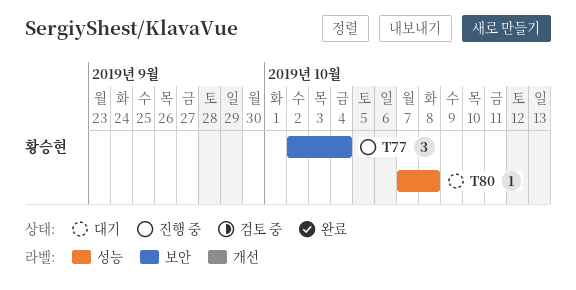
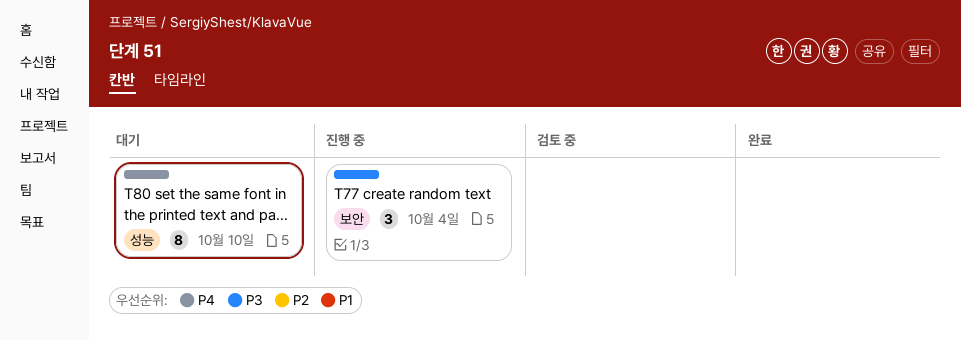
T80, estimate: 1 -> 8
T80, due: Oct 8 -> Oct 10

